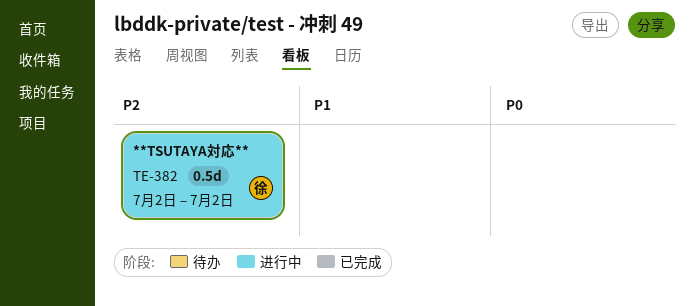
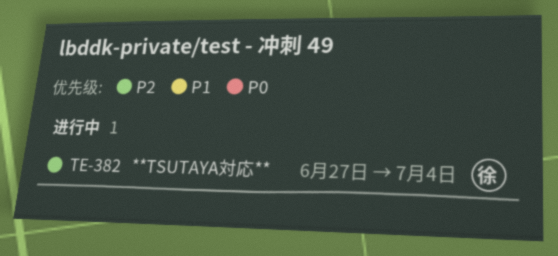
TE-382, start: Jul 2 -> Jun 27
TE-382, due: Jul 2 -> Jul 4

